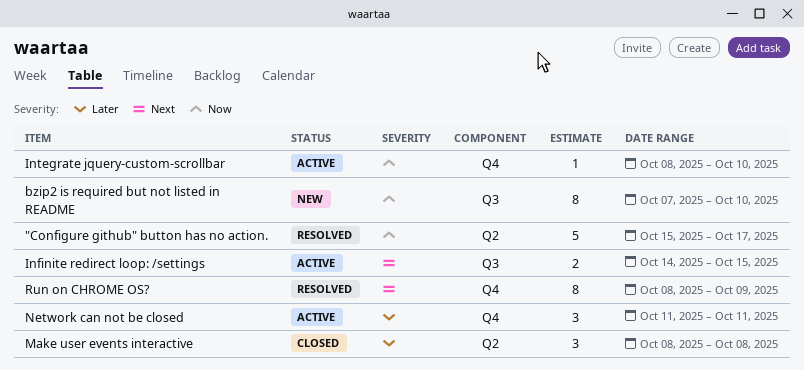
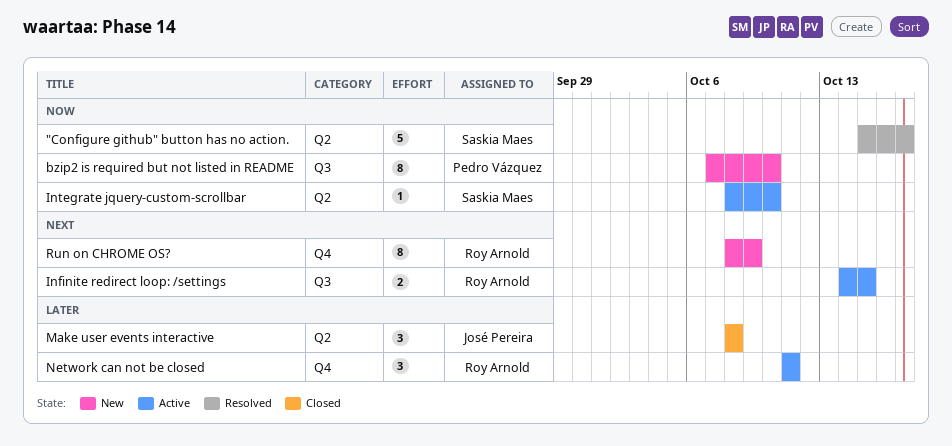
Integrate jquery-custom-scrollbar, label: Q4 -> Q2
Run on CHROME OS?, status: Resolved -> New

